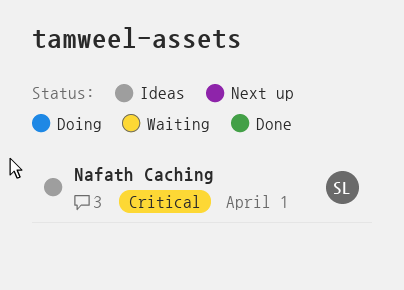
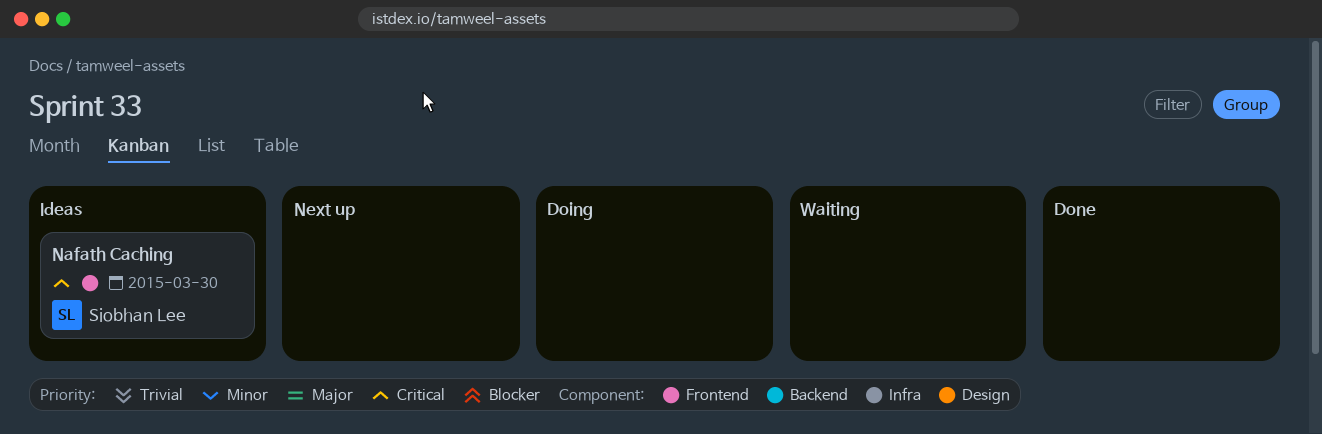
Nafath Caching, due: Apr 1 -> Mar 30

